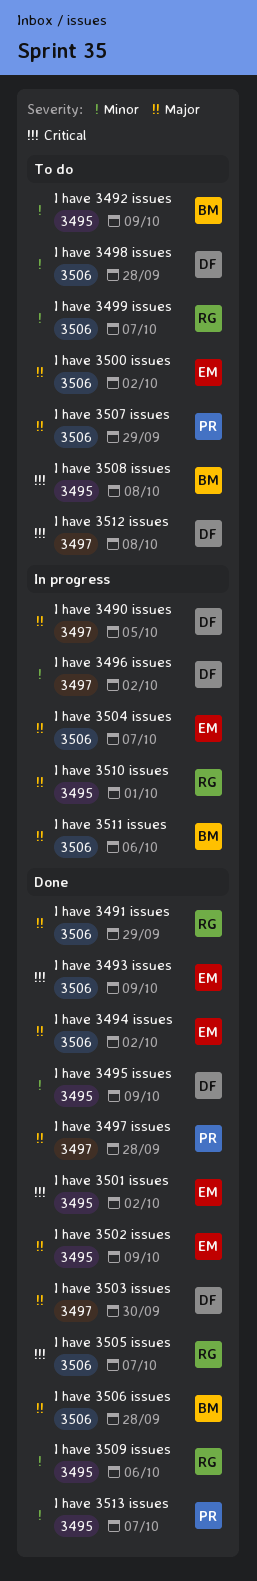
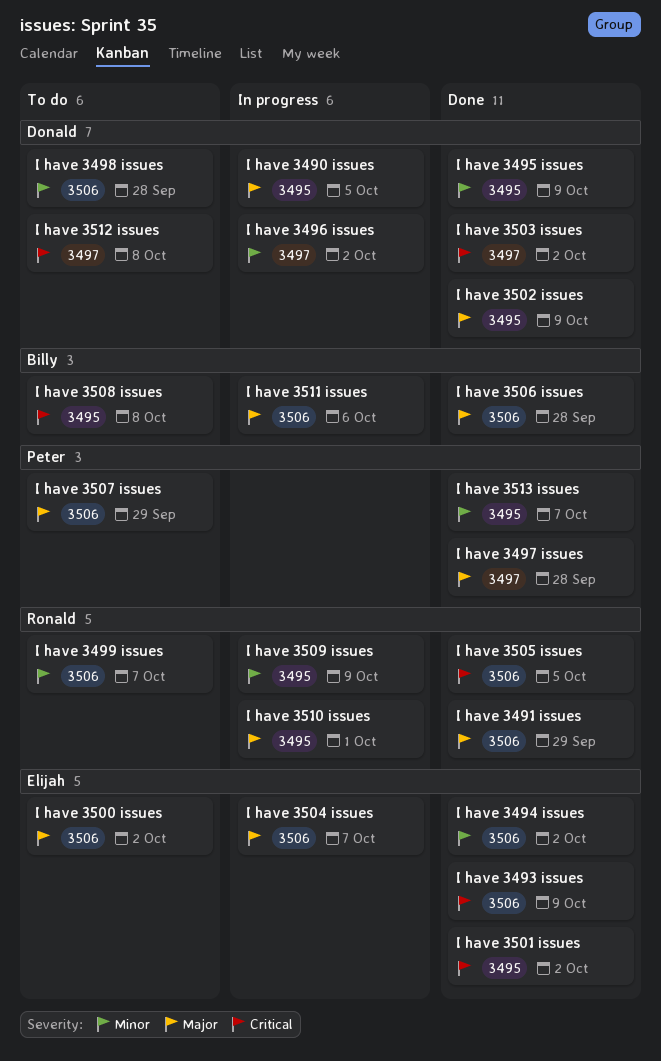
I have 3490 issues, label: 3497 -> 3495
I have 3492 issues: present -> none
I have 3494 issues, priority: Major -> Minor
I have 3502 issues, owner: Elijah -> Donald
I have 3503 issues, priority: Major -> Critical
I have 3503 issues, due: Sep 30 -> Oct 2
I have 3505 issues, due: Oct 7 -> Oct 5
I have 3509 issues, status: Done -> In progress
I have 3509 issues, due: Oct 6 -> Oct 9

